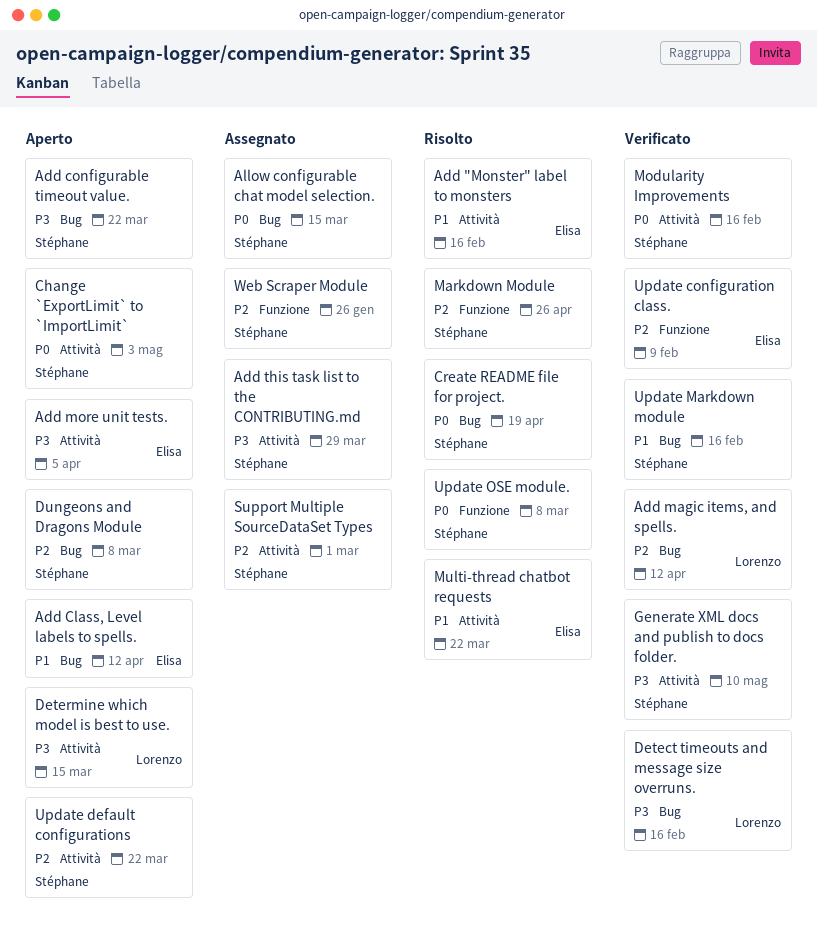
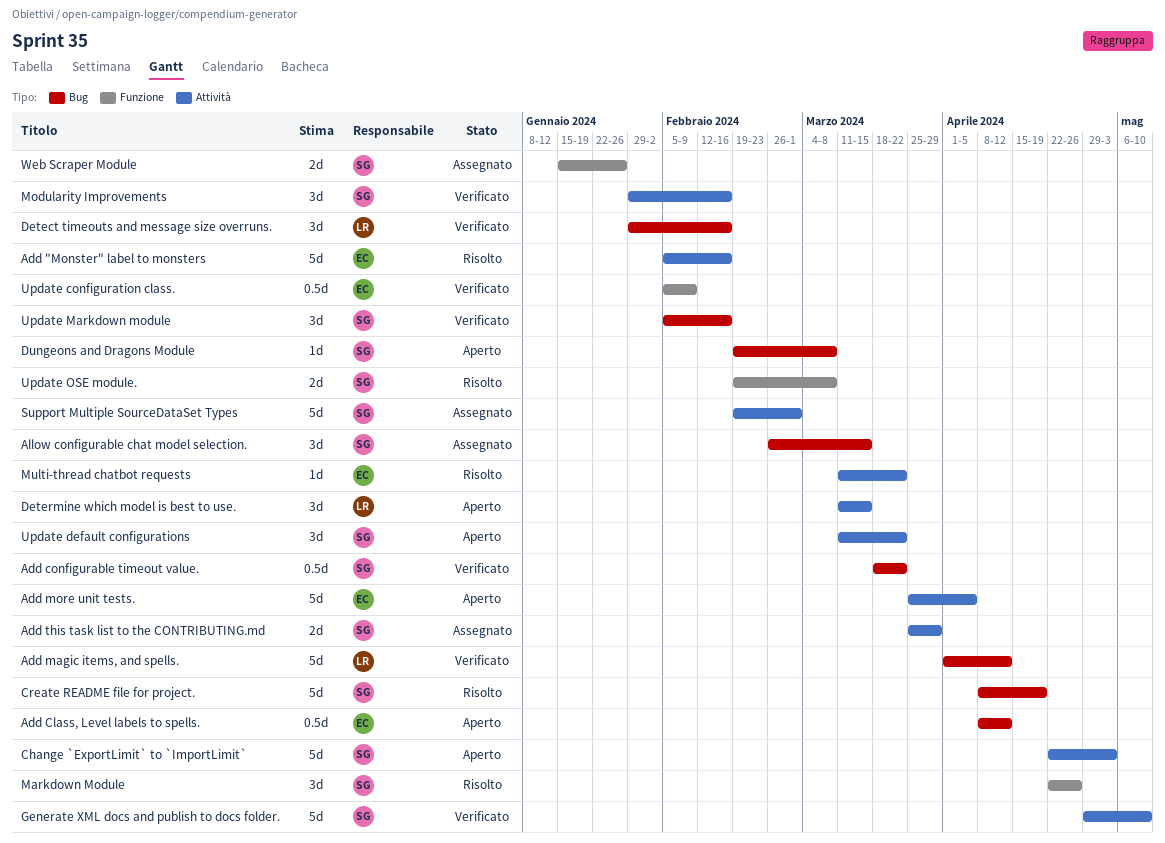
Add configurable timeout value., status: Aperto -> Verificato

